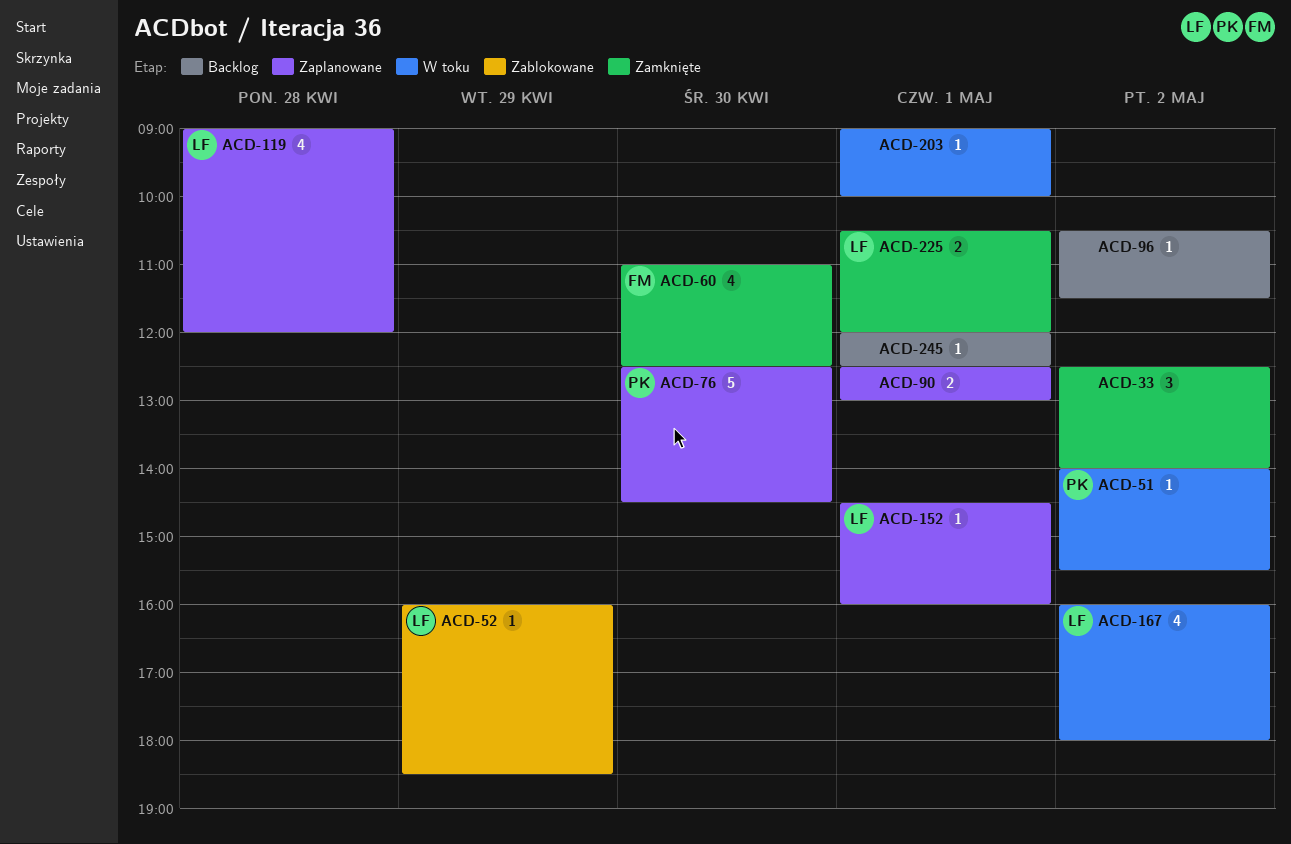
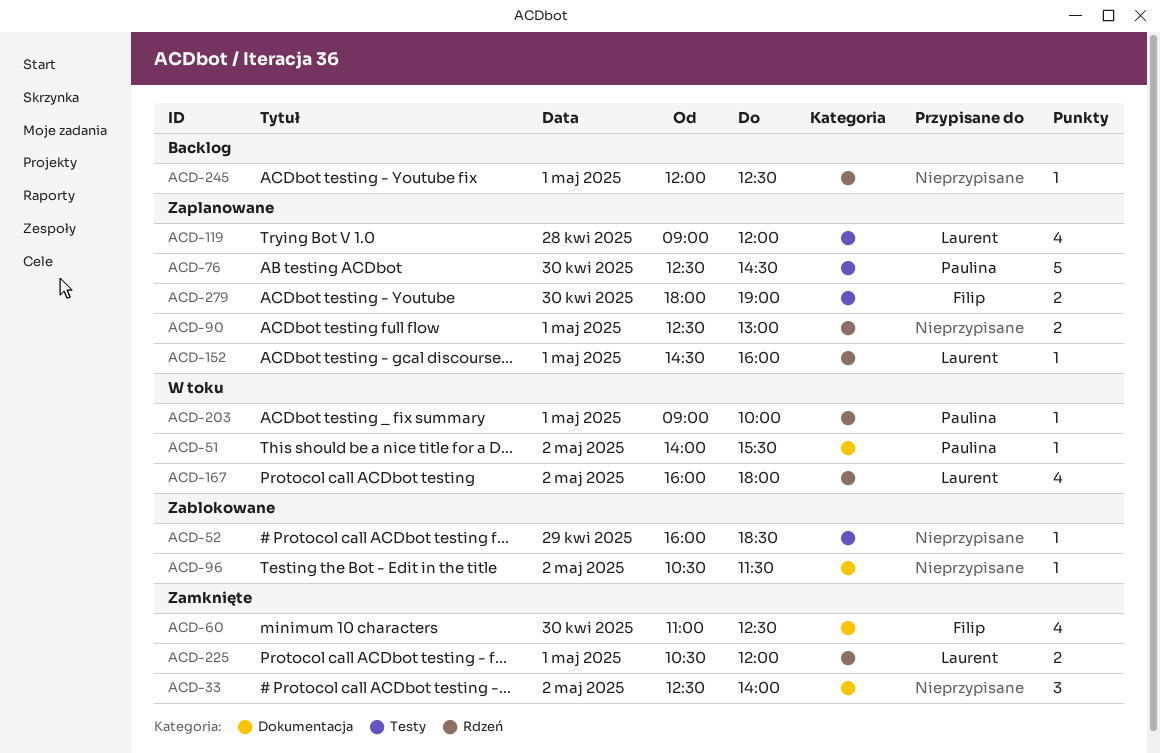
ACD-52, owner: Laurent -> none
ACD-96, status: Backlog -> Zablokowane
ACD-203, owner: none -> Paulina
ACD-279: none -> present

